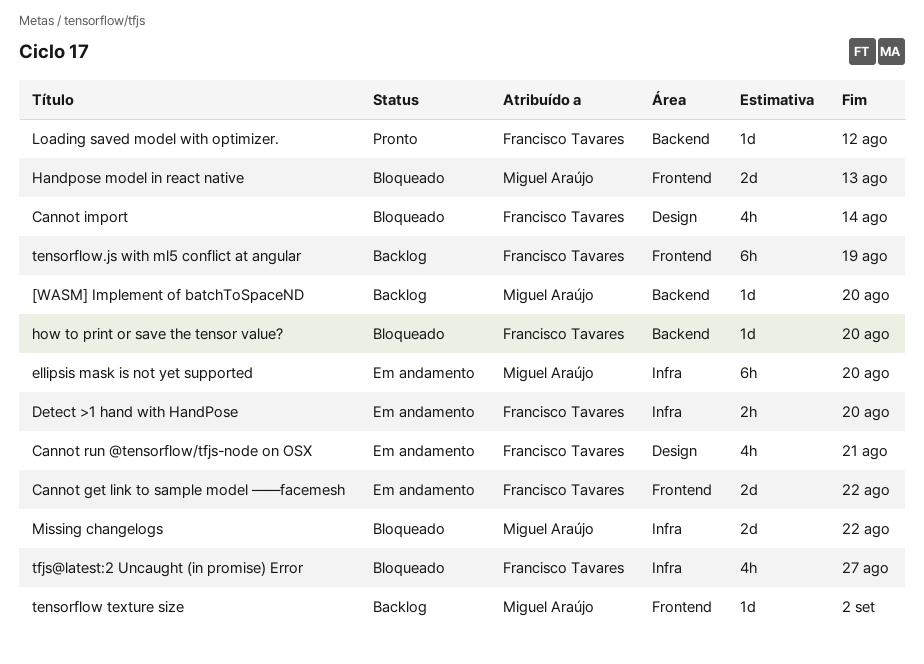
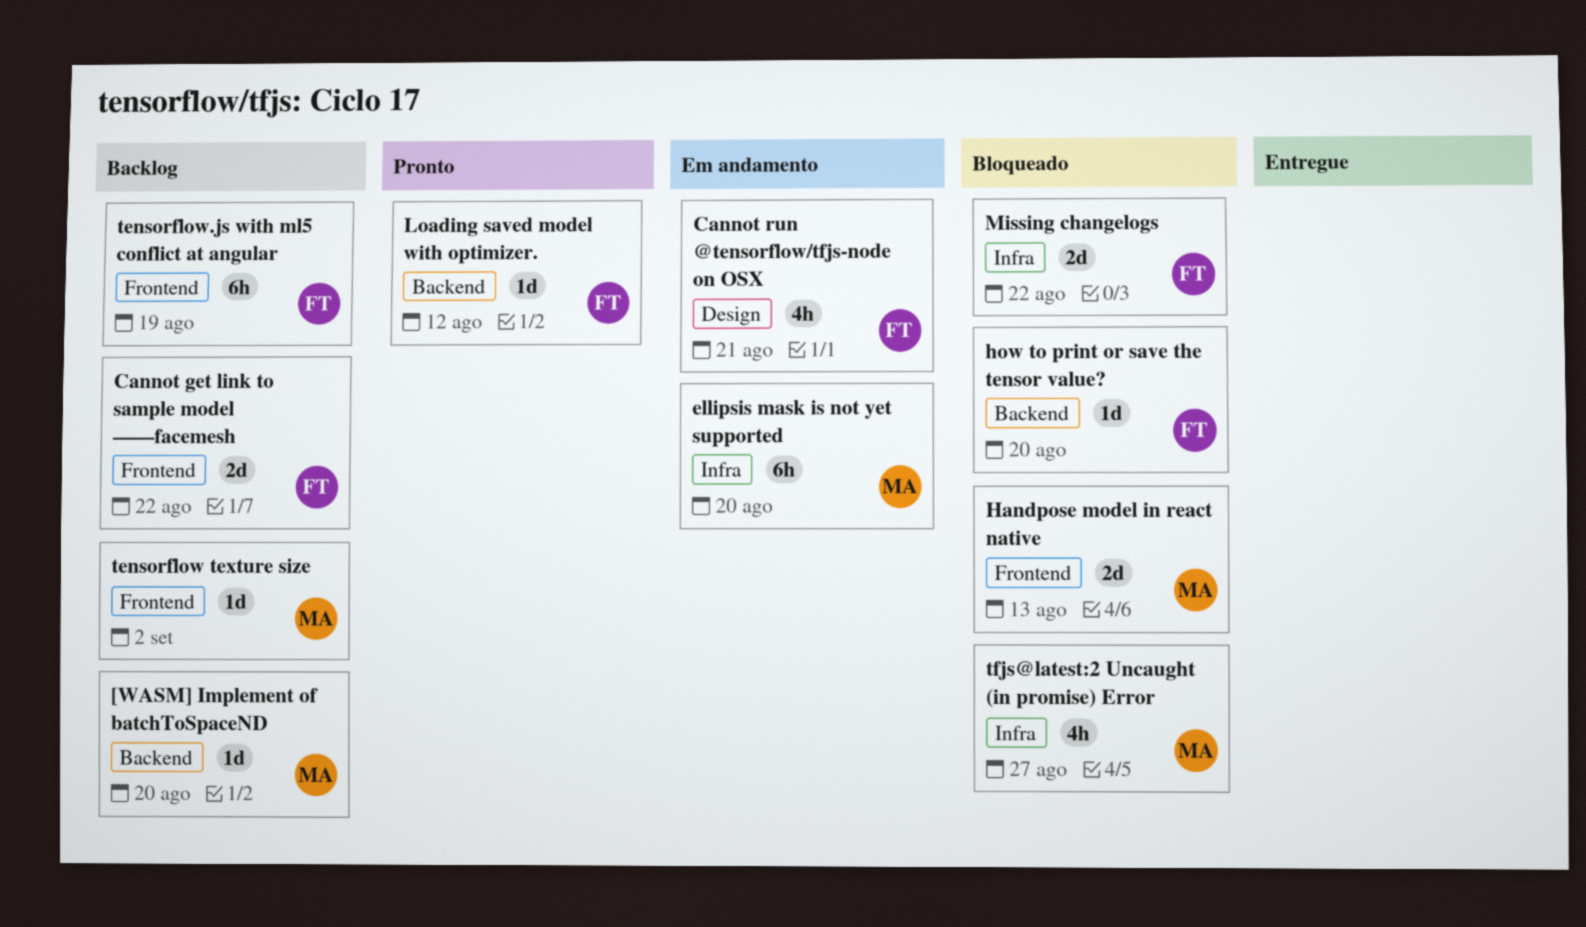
Cannot get link to sample model ——facemesh, status: Em andamento -> Backlog
Cannot import: present -> none
Detect >1 hand with HandPose: present -> none
Missing changelogs, owner: Miguel Araújo -> Francisco Tavares
tfjs@latest:2 Uncaught (in promise) Error, owner: Francisco Tavares -> Miguel Araújo

